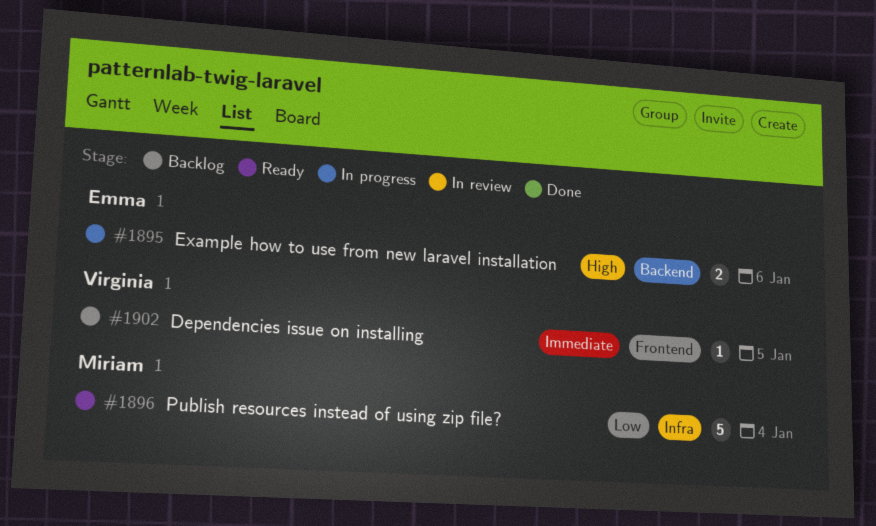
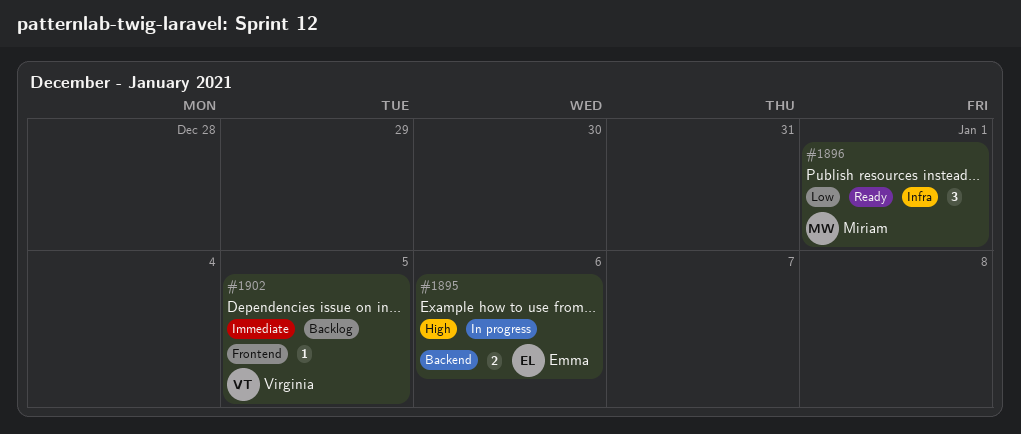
#1896, estimate: 5 -> 3
#1896, due: Jan 4 -> Jan 1

